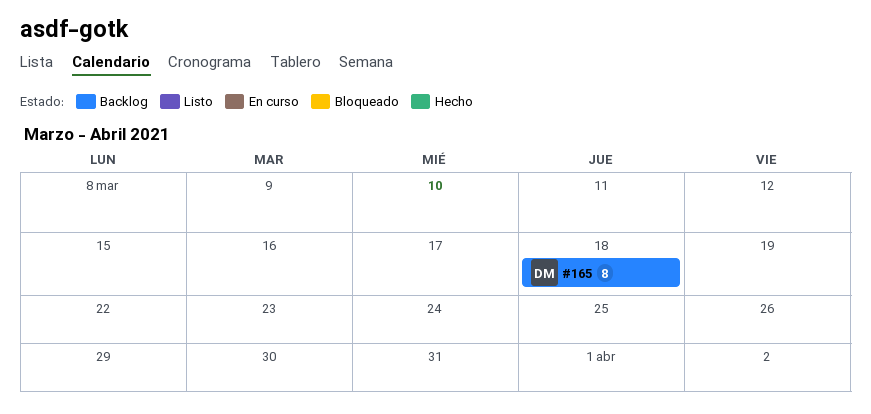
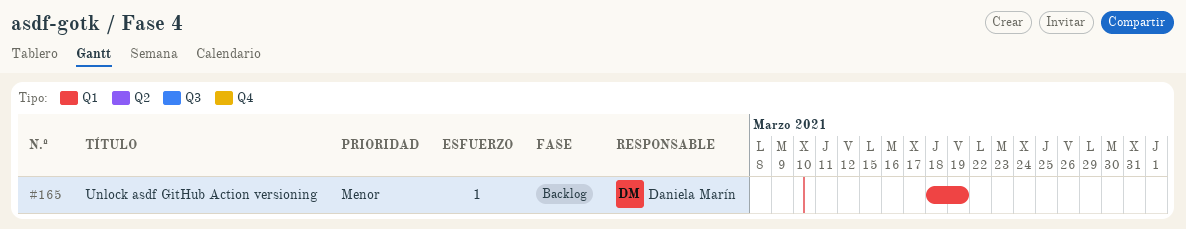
#165, estimate: 8 -> 1
#165, due: Mar 18 -> Mar 19

